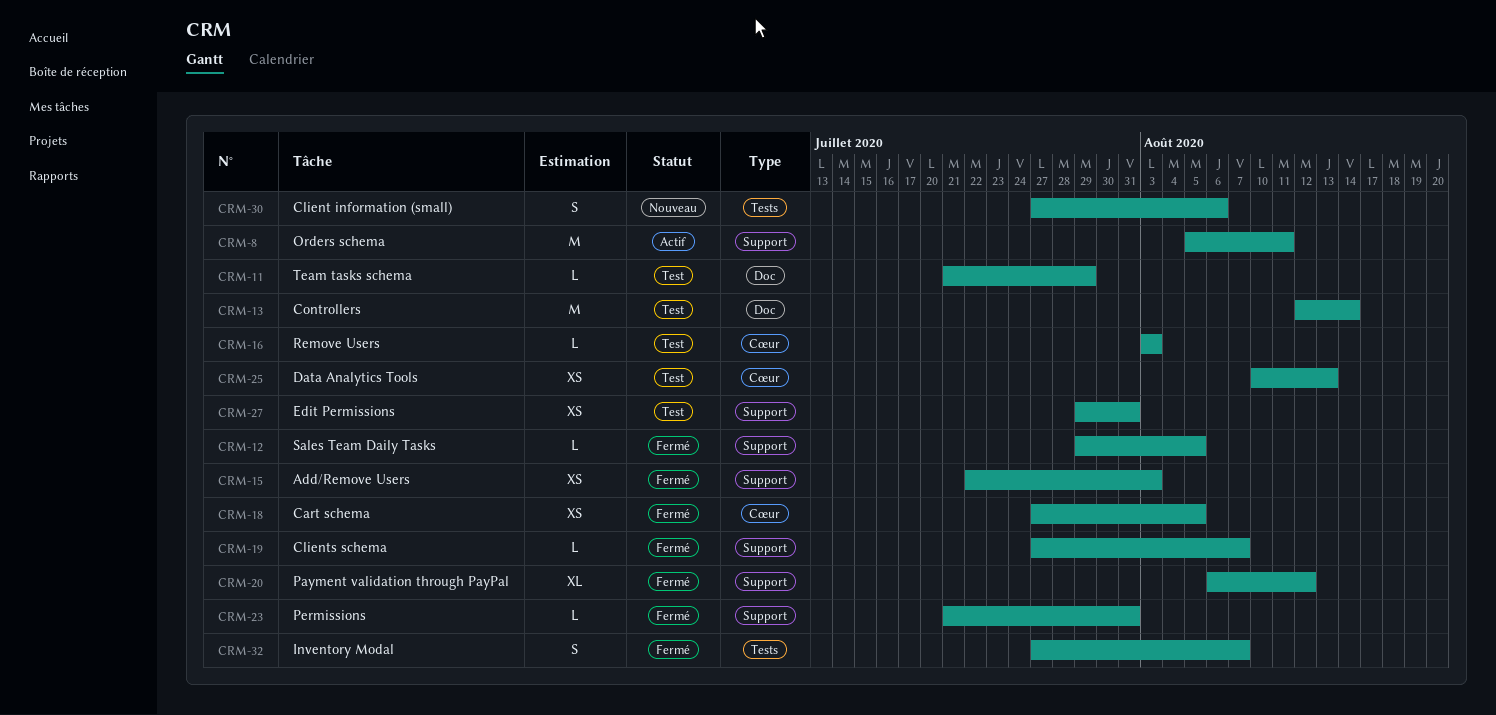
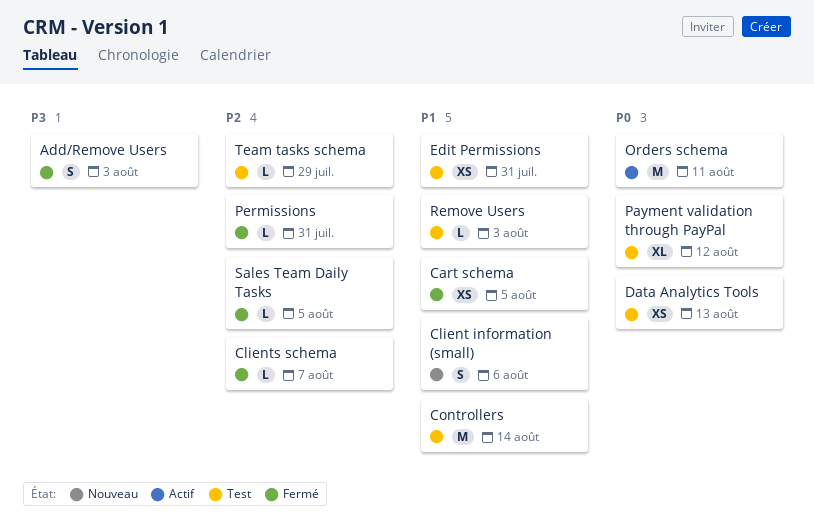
Add/Remove Users, estimate: XS -> S
Inventory Modal: present -> none
Payment validation through PayPal, status: Fermé -> Test

